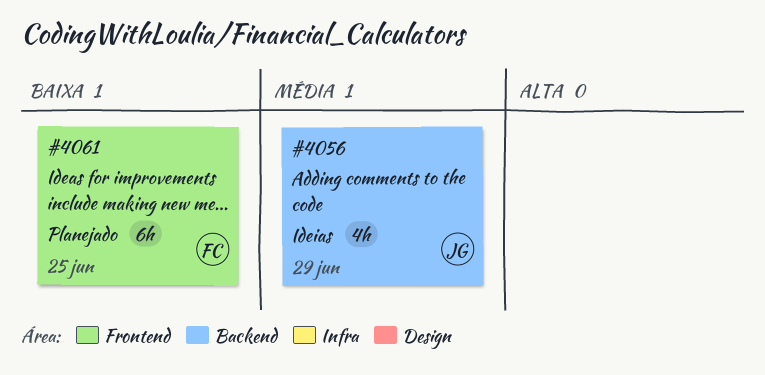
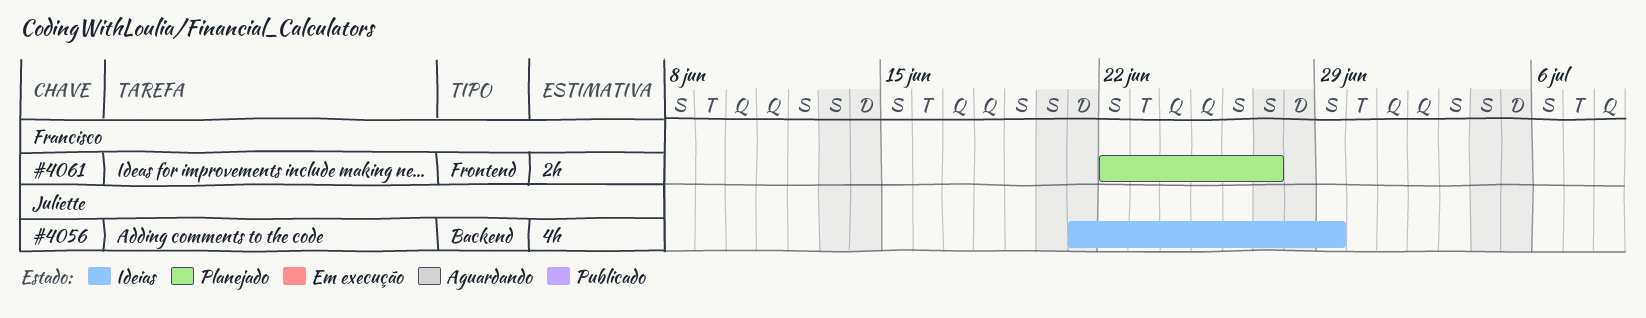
#4061, estimate: 6h -> 2h
#4061, due: Jun 25 -> Jun 27

